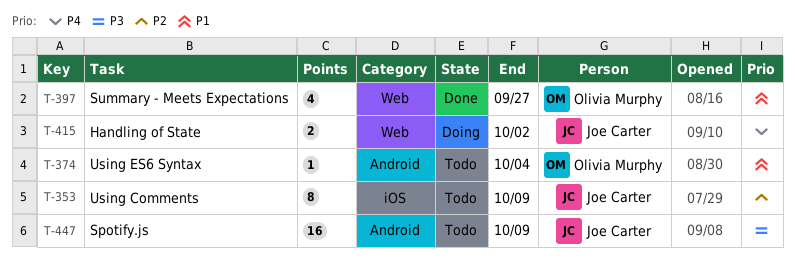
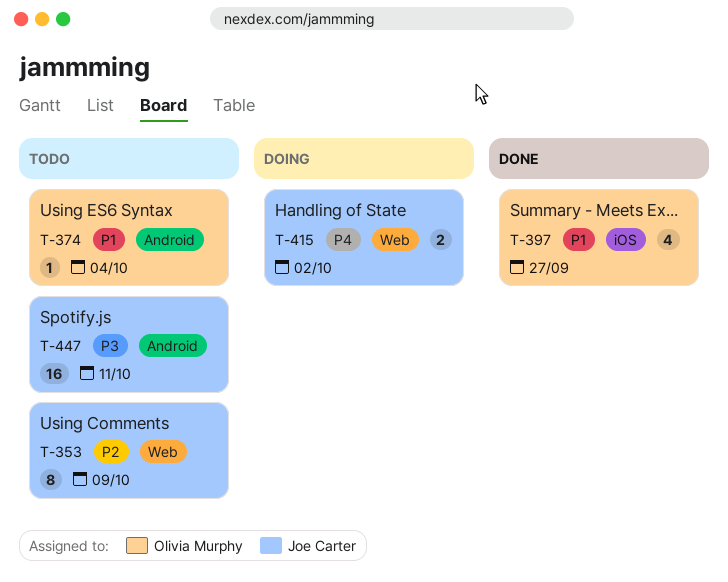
T-353, label: iOS -> Web
T-397, label: Web -> iOS
T-447, due: Oct 9 -> Oct 11

